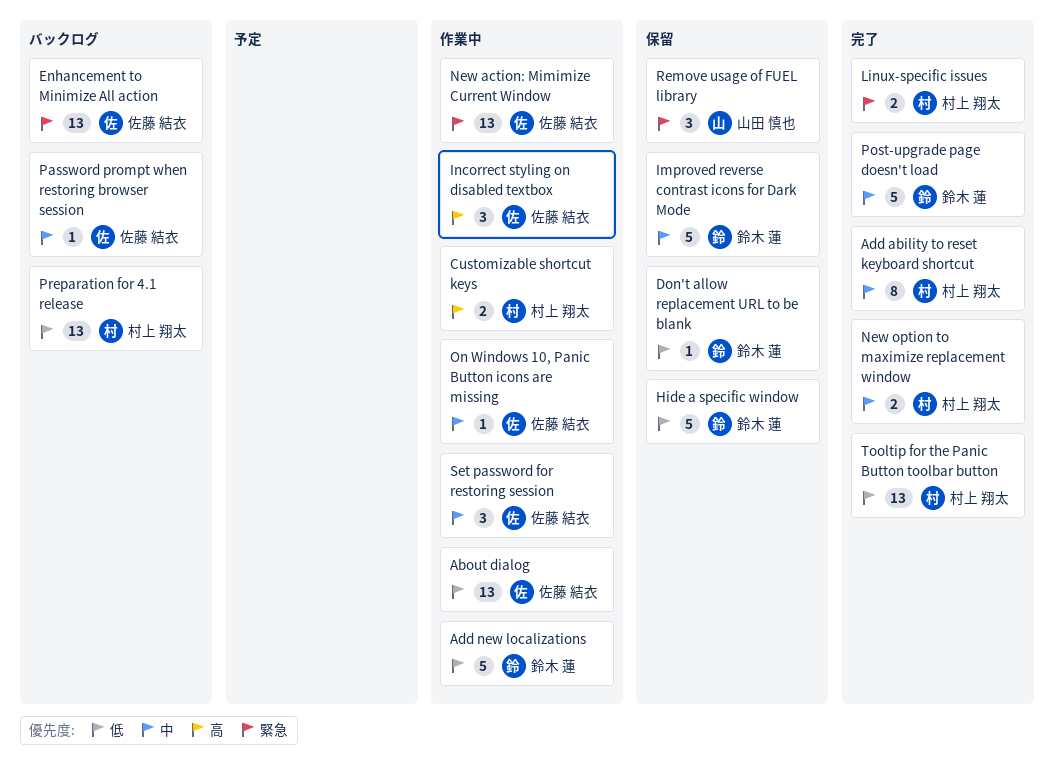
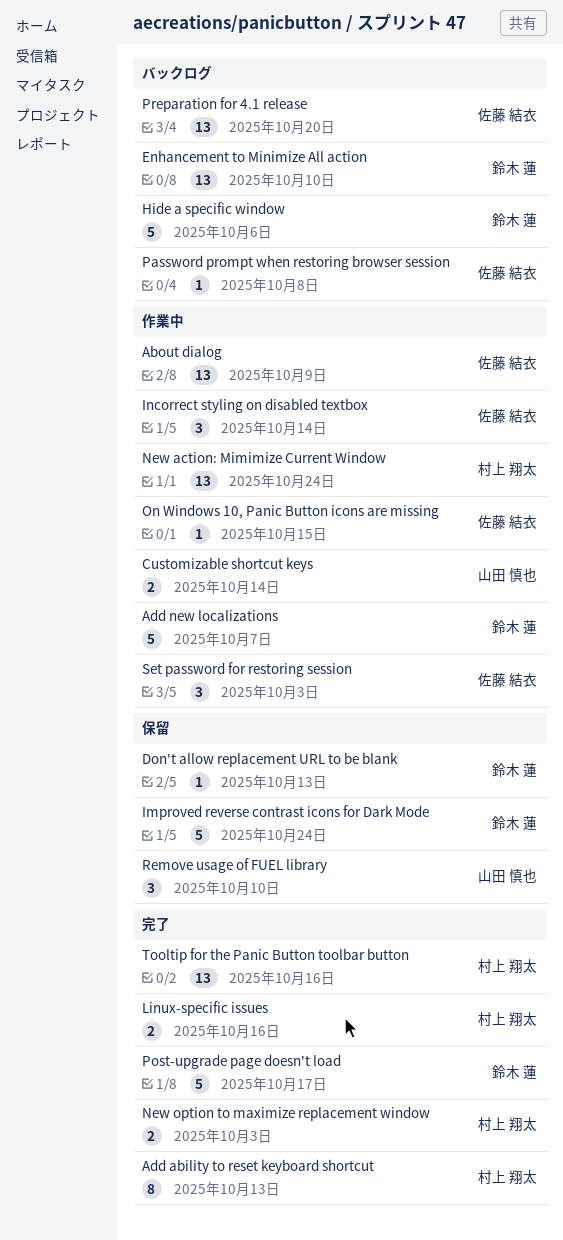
Customizable shortcut keys, owner: 村上 翔太 -> 山田 慎也
Enhancement to Minimize All action, owner: 佐藤 結衣 -> 鈴木 蓮
Hide a specific window, status: 保留 -> バックログ
New action: Mimimize Current Window, owner: 佐藤 結衣 -> 村上 翔太
Preparation for 4.1 release, owner: 村上 翔太 -> 佐藤 結衣

